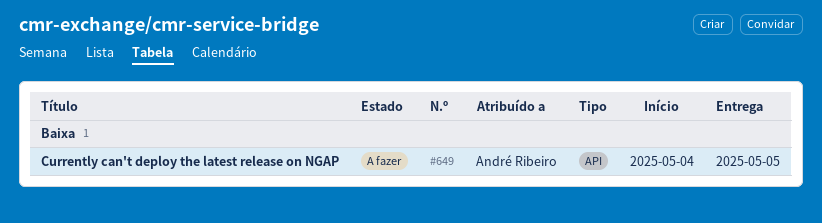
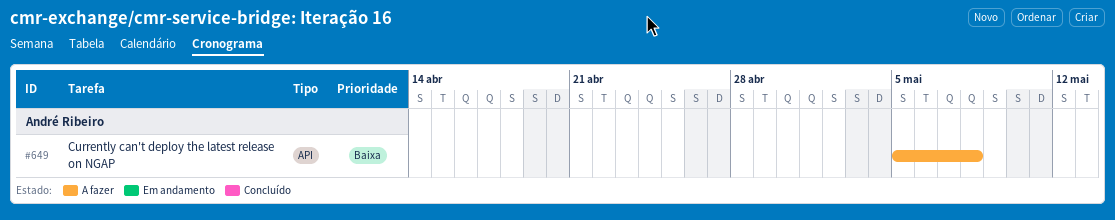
#649, start: May 4 -> May 5
#649, due: May 5 -> May 8

